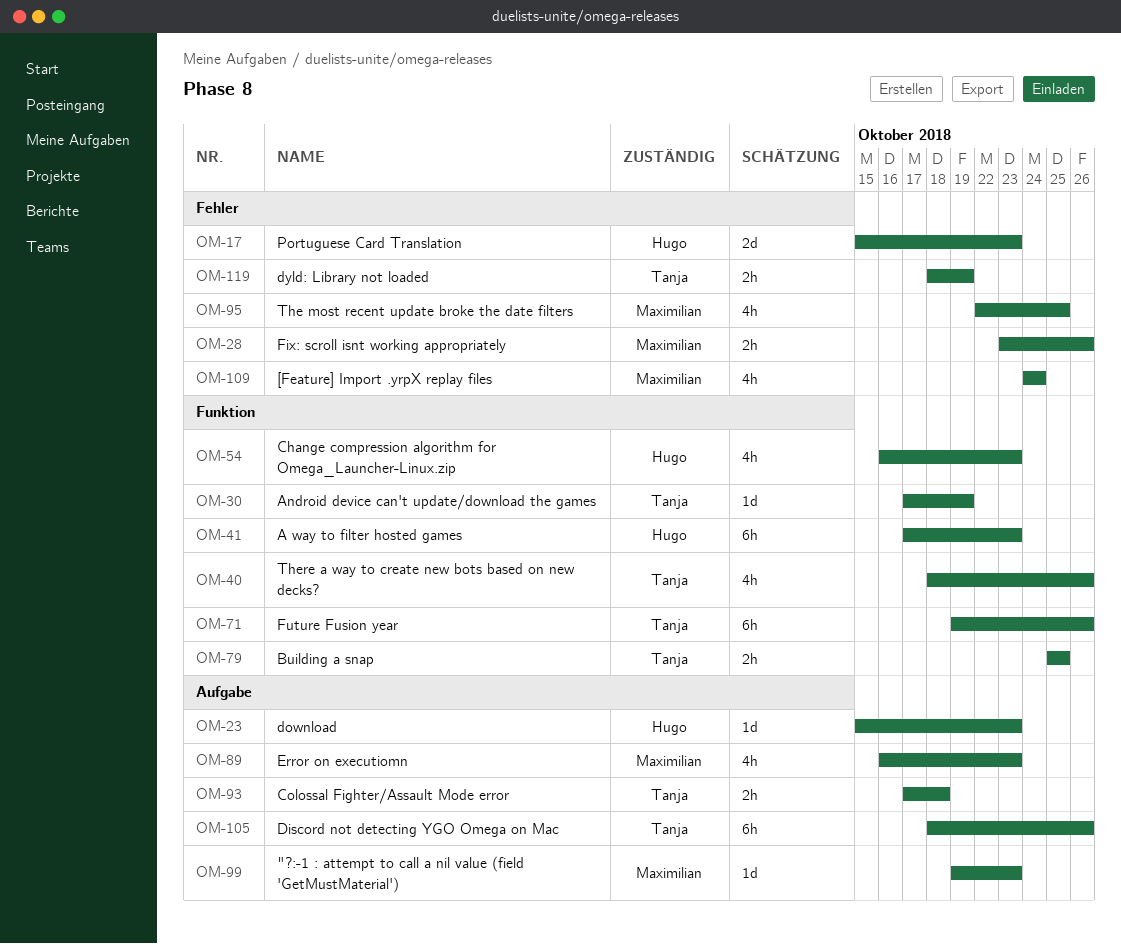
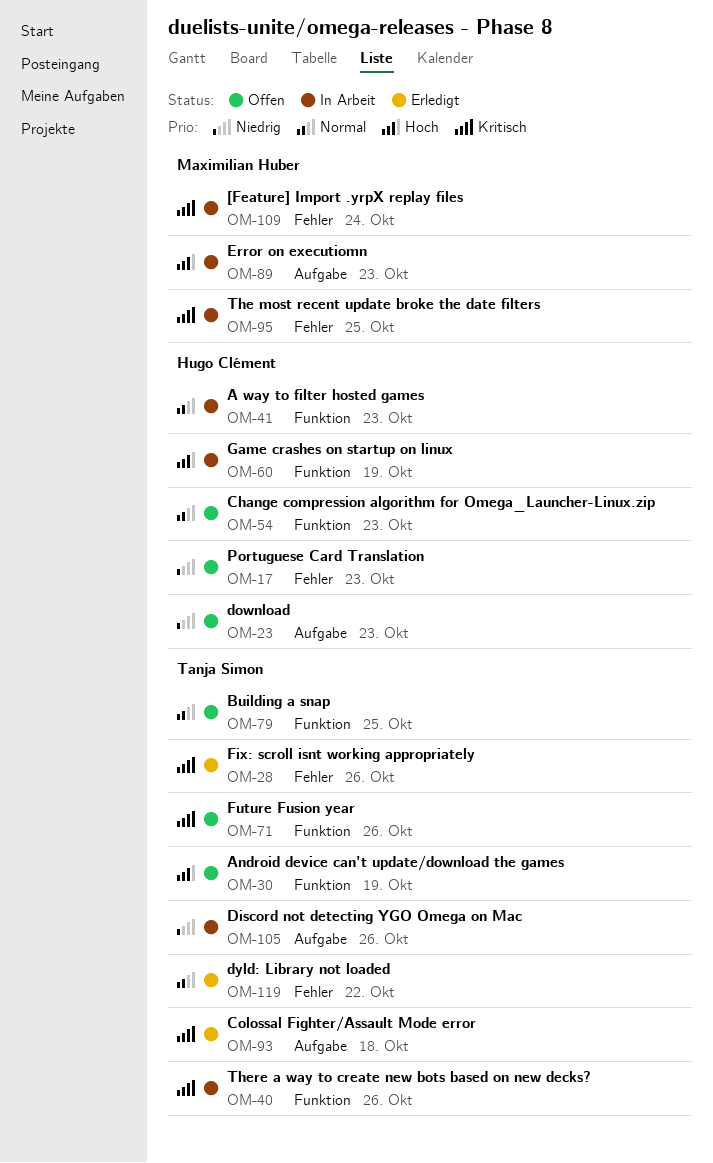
OM-28, owner: Maximilian Huber -> Tanja Simon
OM-60: none -> present
OM-99: present -> none
OM-119, due: Oct 19 -> Oct 22

